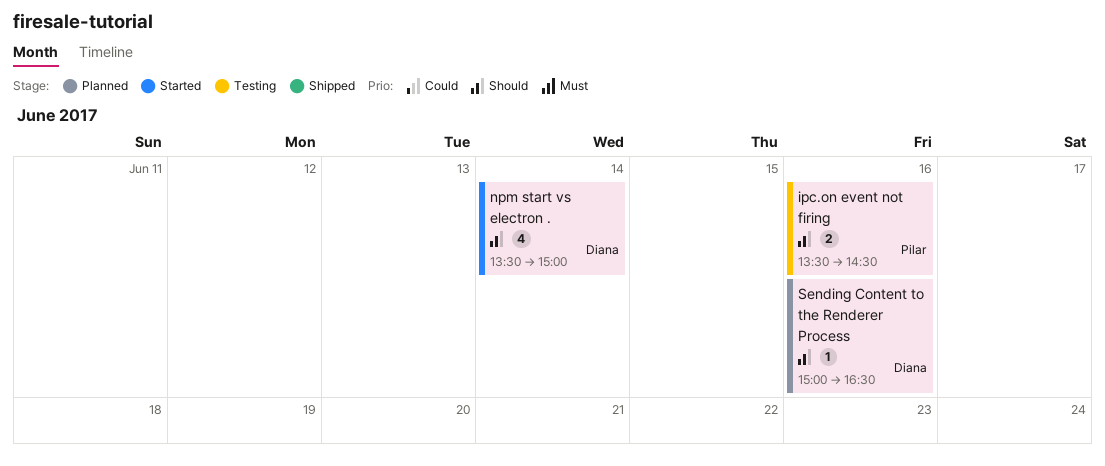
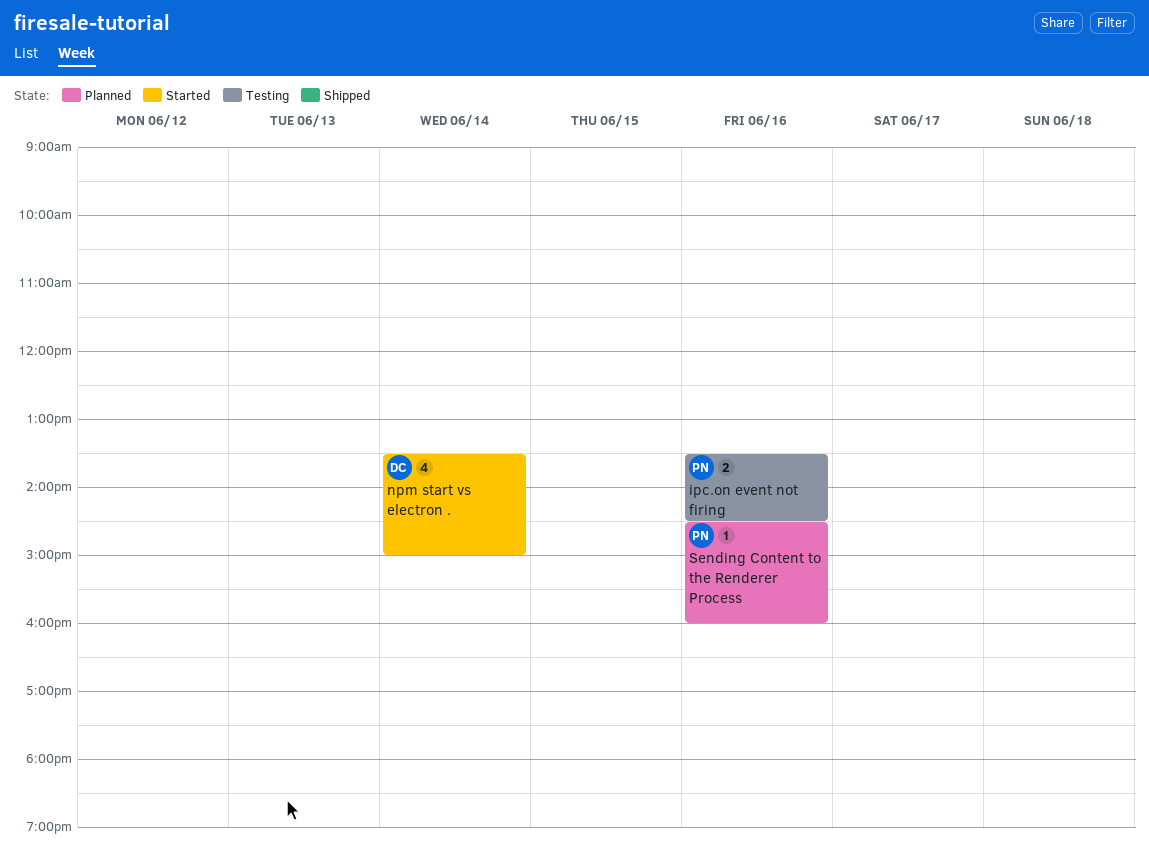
Sending Content to the Renderer Process, owner: Diana -> Pilar
Sending Content to the Renderer Process, begins: 15:00 -> 14:30
Sending Content to the Renderer Process, ends: 16:30 -> 16:00

